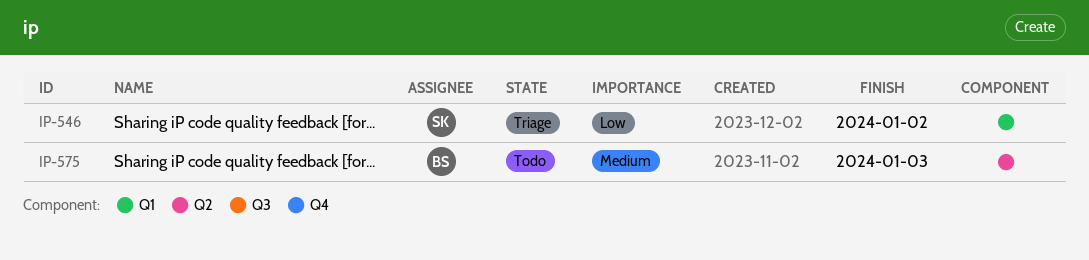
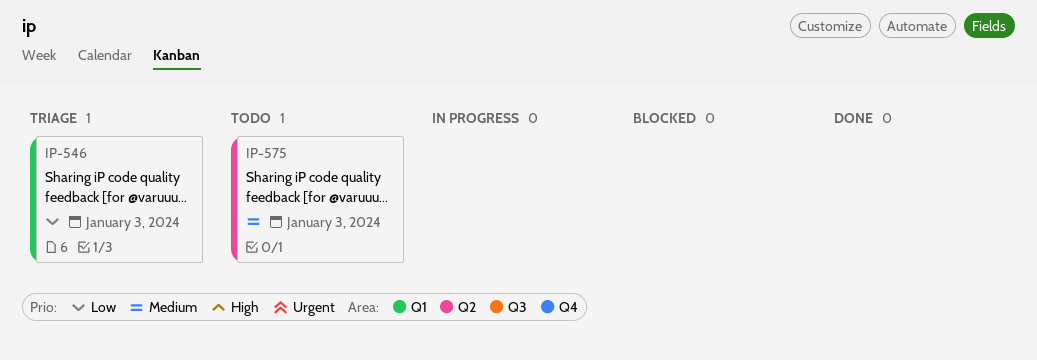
IP-546, due: Jan 2 -> Jan 3

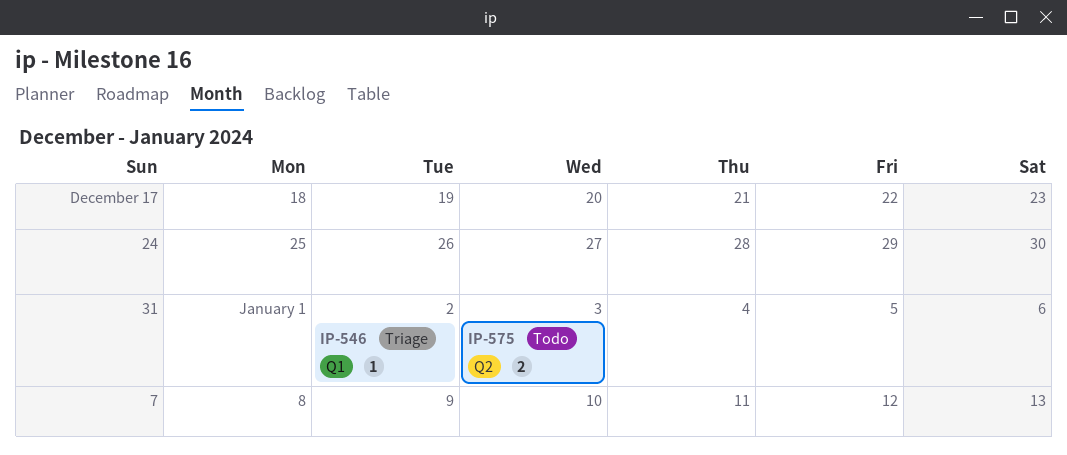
IP-546, due: Jan 3 -> Jan 2

